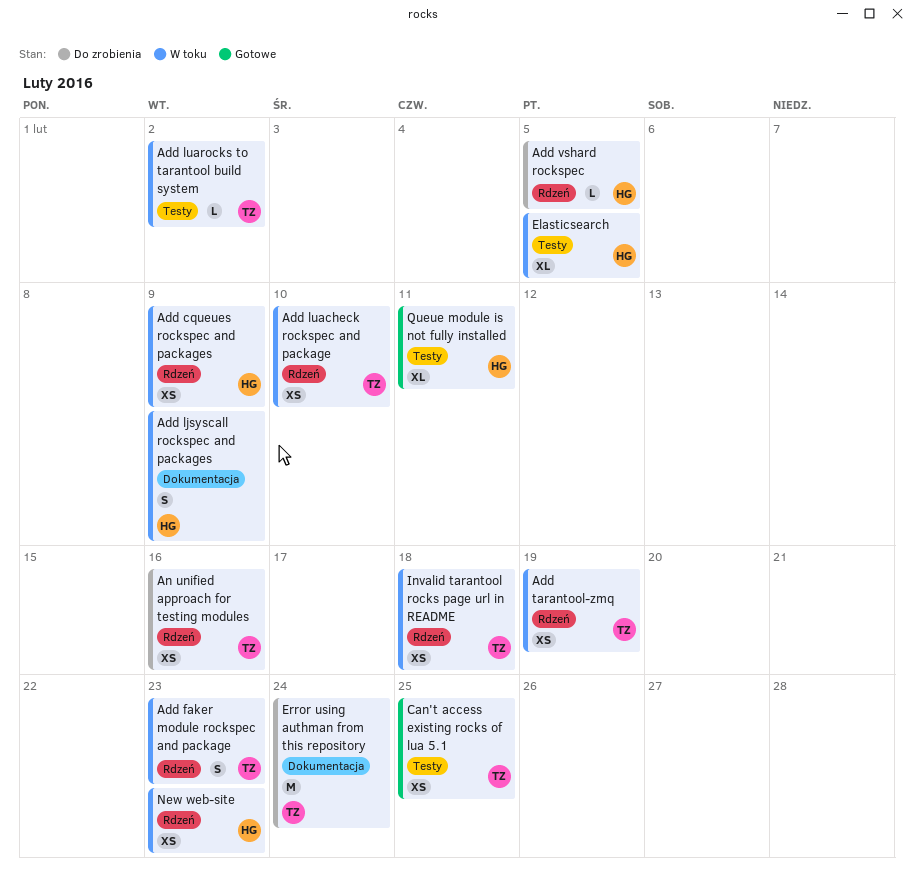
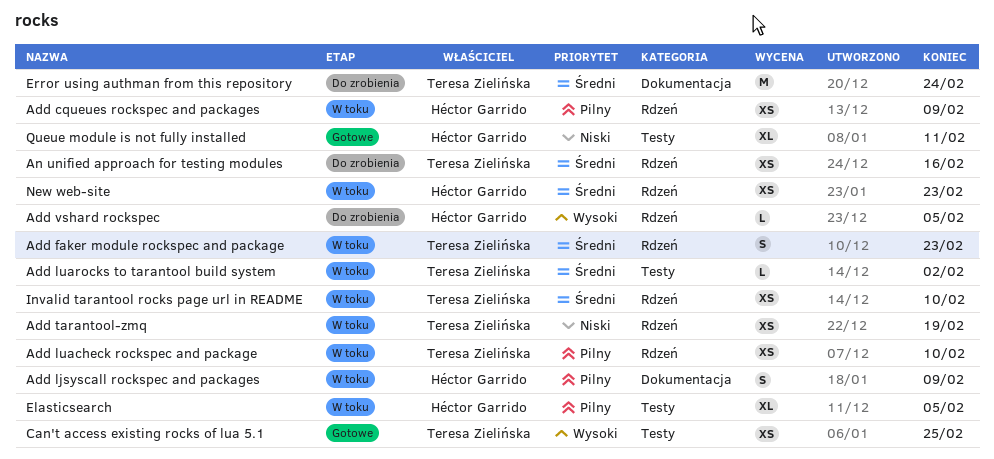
Invalid tarantool rocks page url in README, due: Feb 18 -> Feb 10

